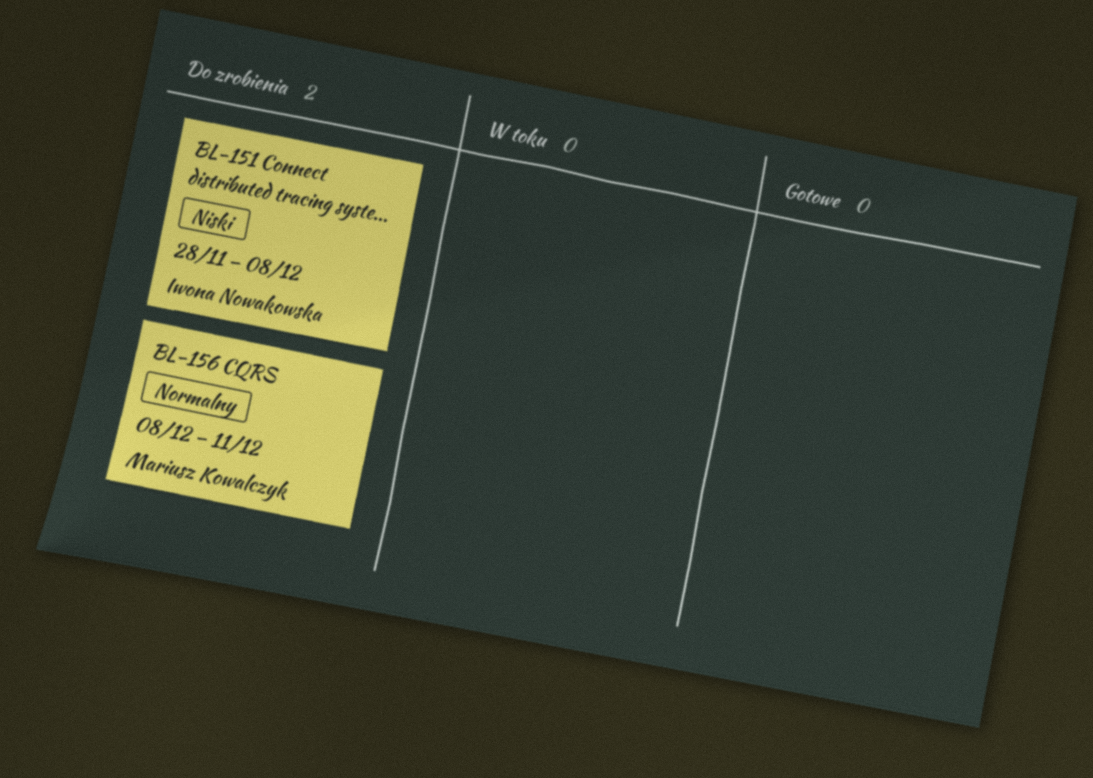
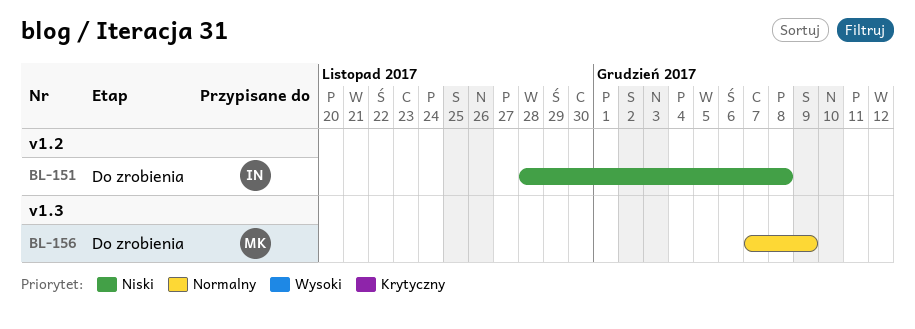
BL-156, start: Dec 8 -> Dec 7
BL-156, due: Dec 11 -> Dec 9

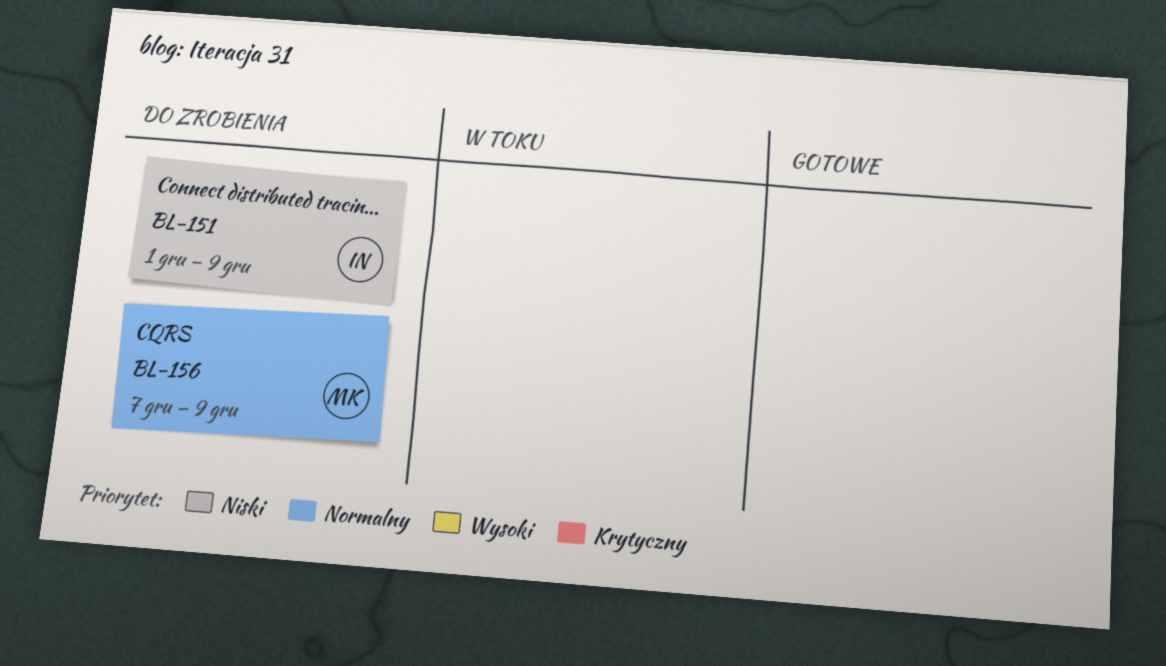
BL-151, start: Nov 28 -> Dec 1
BL-151, due: Dec 8 -> Dec 9

